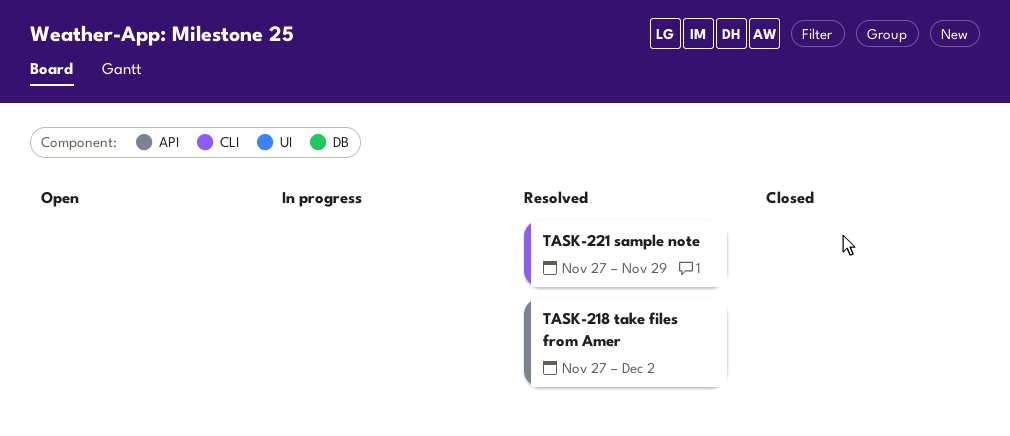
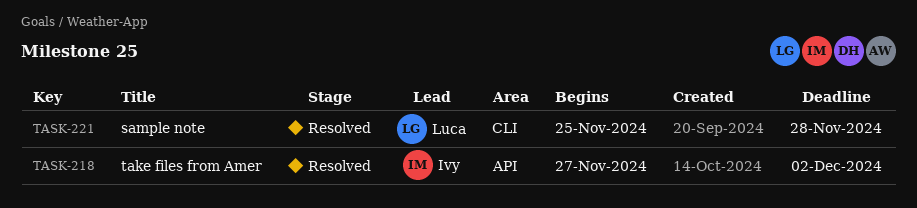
TASK-221, start: Nov 27 -> Nov 25
TASK-221, due: Nov 29 -> Nov 28

